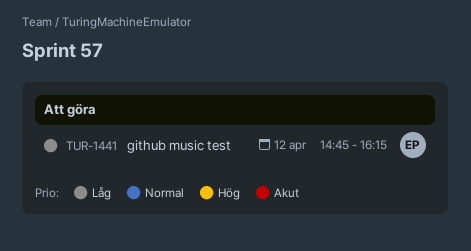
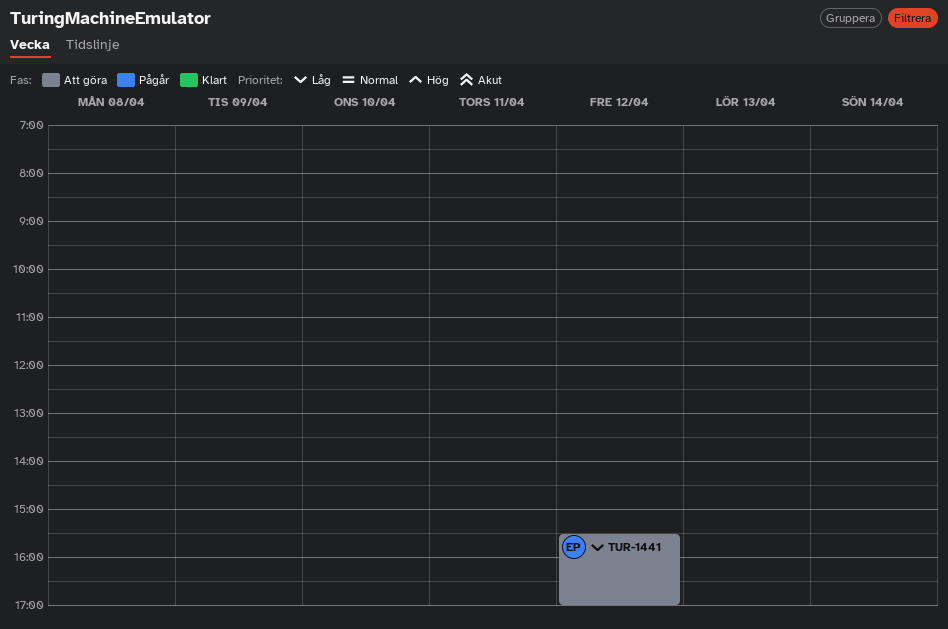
TUR-1441, begins: 14:45 -> 15:30
TUR-1441, ends: 16:15 -> 17:00

